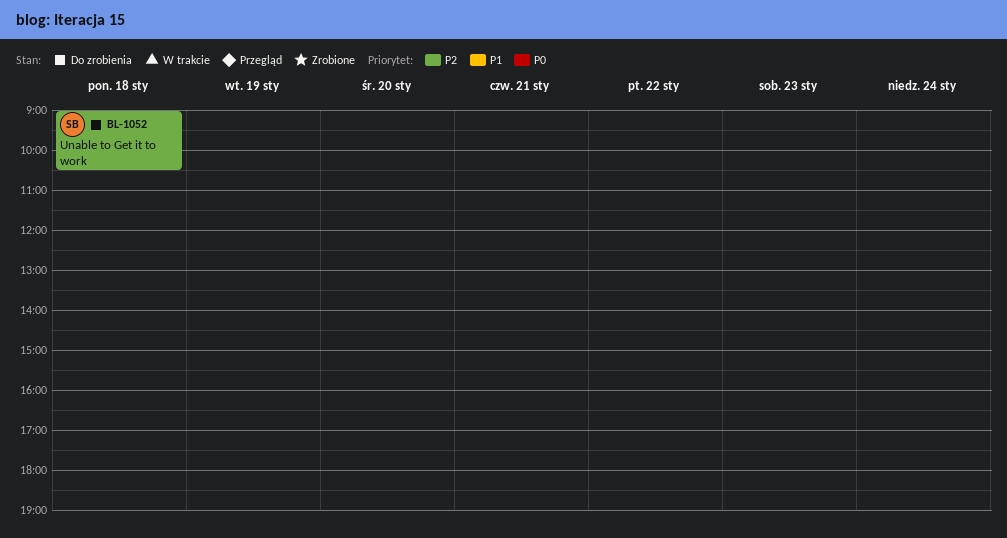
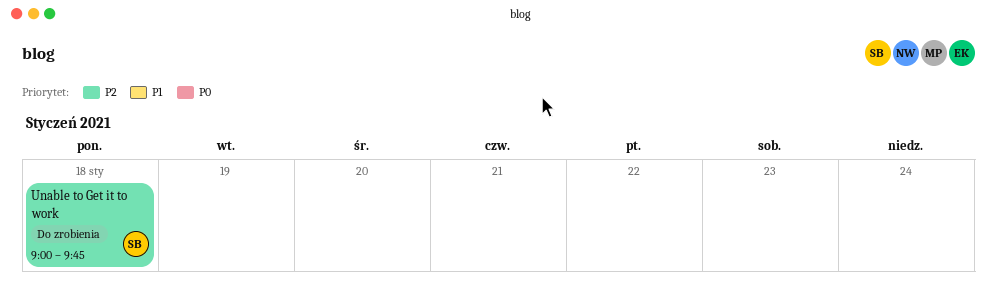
Unable to Get it to work, ends: 10:30 -> 09:45

